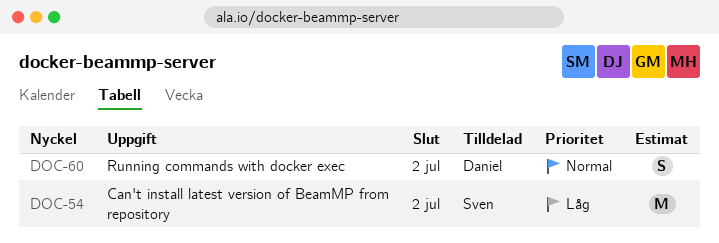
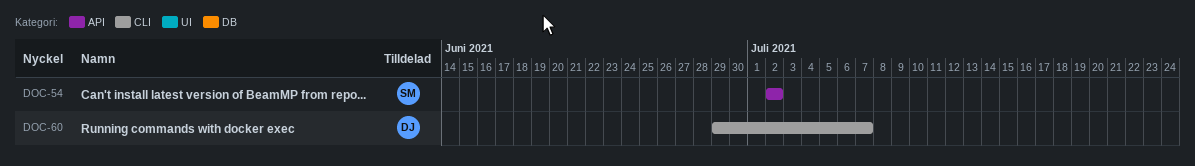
DOC-60, due: Jul 2 -> Jul 7

